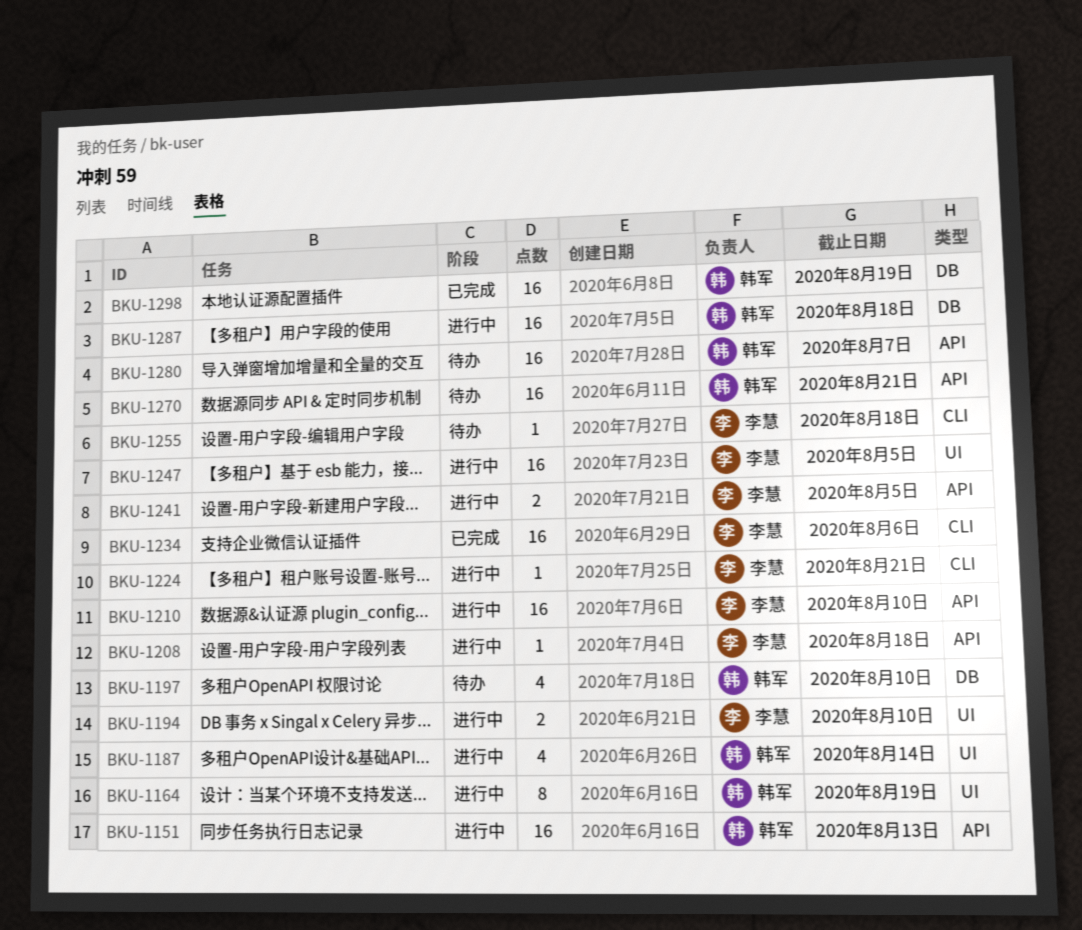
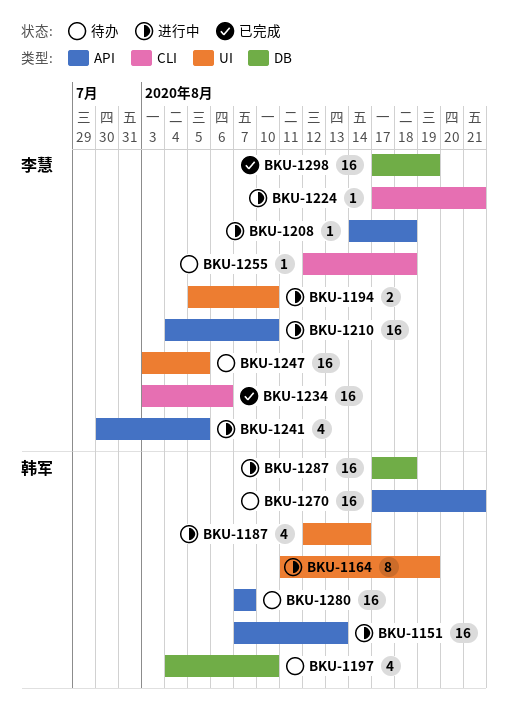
BKU-1241, estimate: 2 -> 4
BKU-1247, status: 进行中 -> 待办
BKU-1298, owner: 韩军 -> 李慧

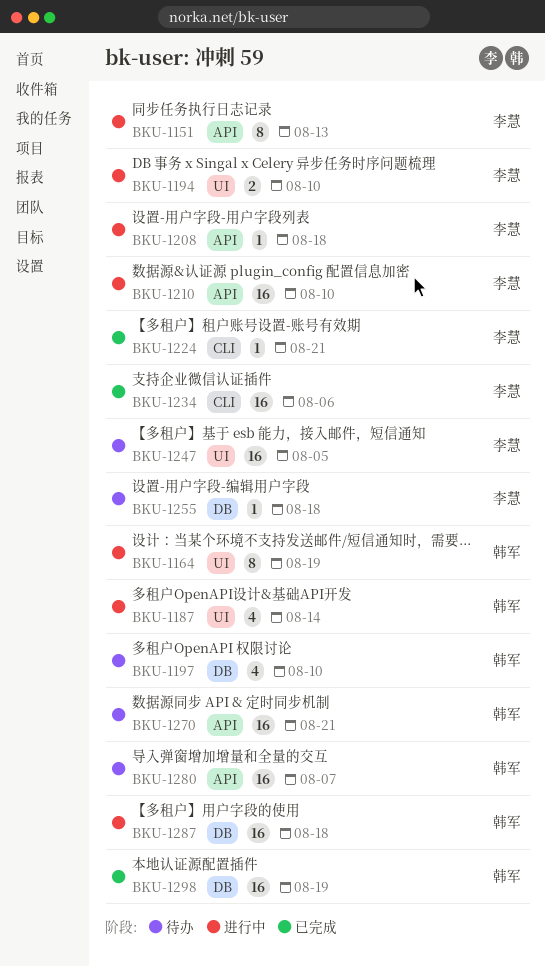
BKU-1151, owner: 韩军 -> 李慧
BKU-1151, estimate: 16 -> 8
BKU-1224, status: 进行中 -> 已完成
BKU-1241: present -> none
BKU-1255, label: CLI -> DB
BKU-1298, owner: 李慧 -> 韩军

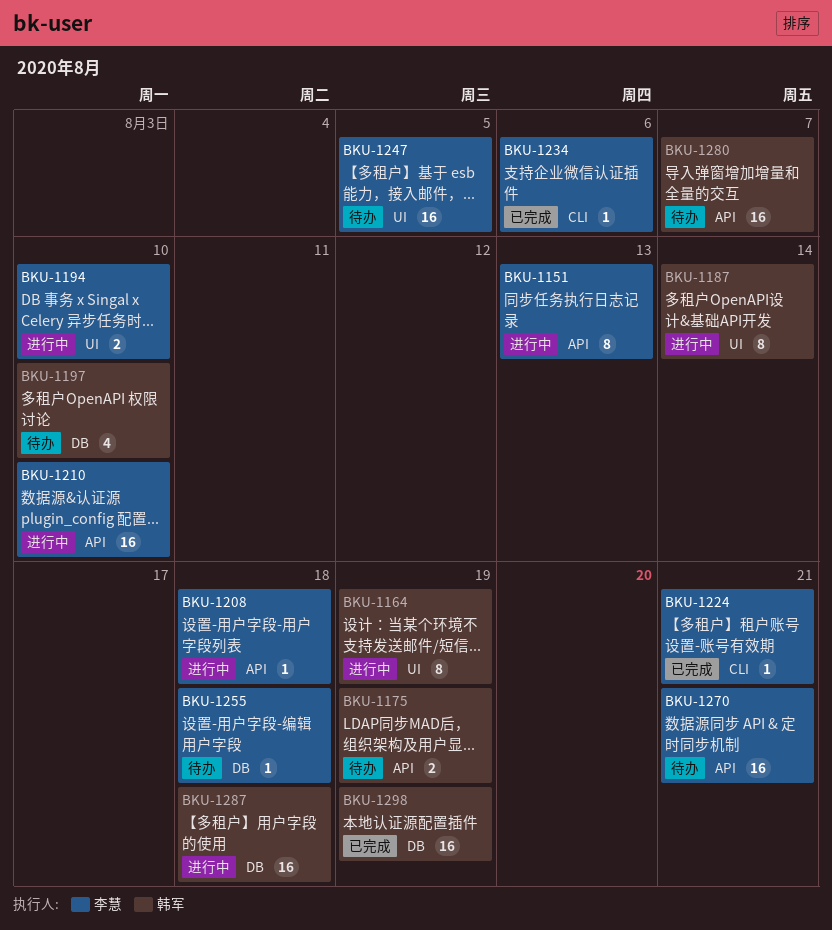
BKU-1175: none -> present
BKU-1187, estimate: 4 -> 8
BKU-1234, estimate: 16 -> 1
BKU-1270, owner: 韩军 -> 李慧

